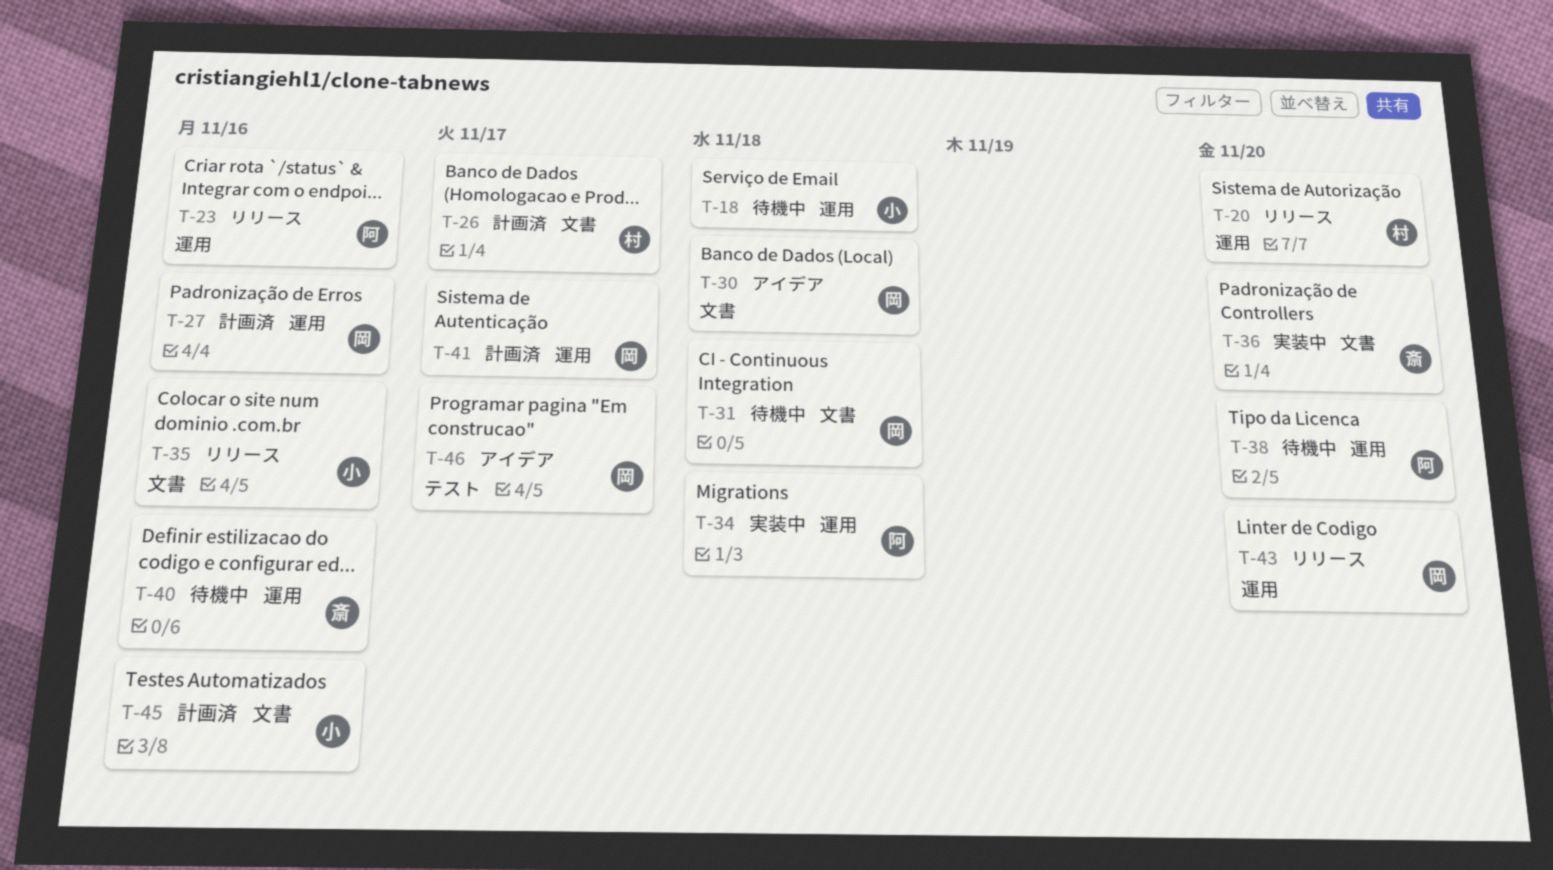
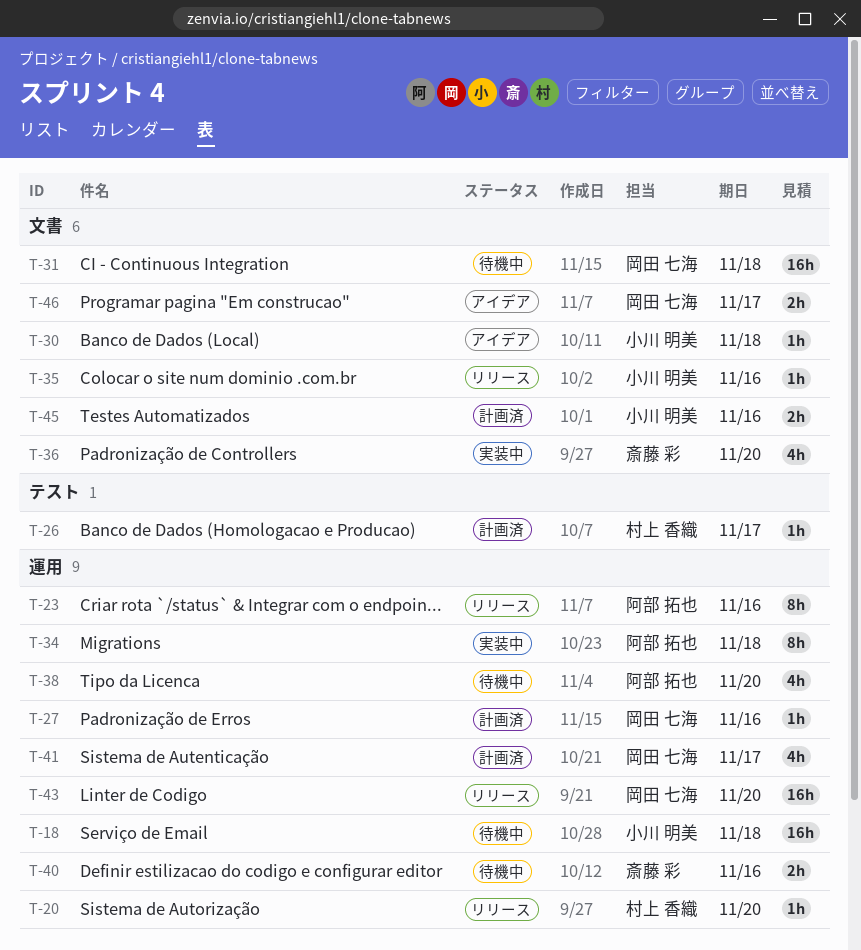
T-26, label: 文書 -> テスト
T-30, owner: 岡田 七海 -> 小川 明美
T-46, label: テスト -> 文書

